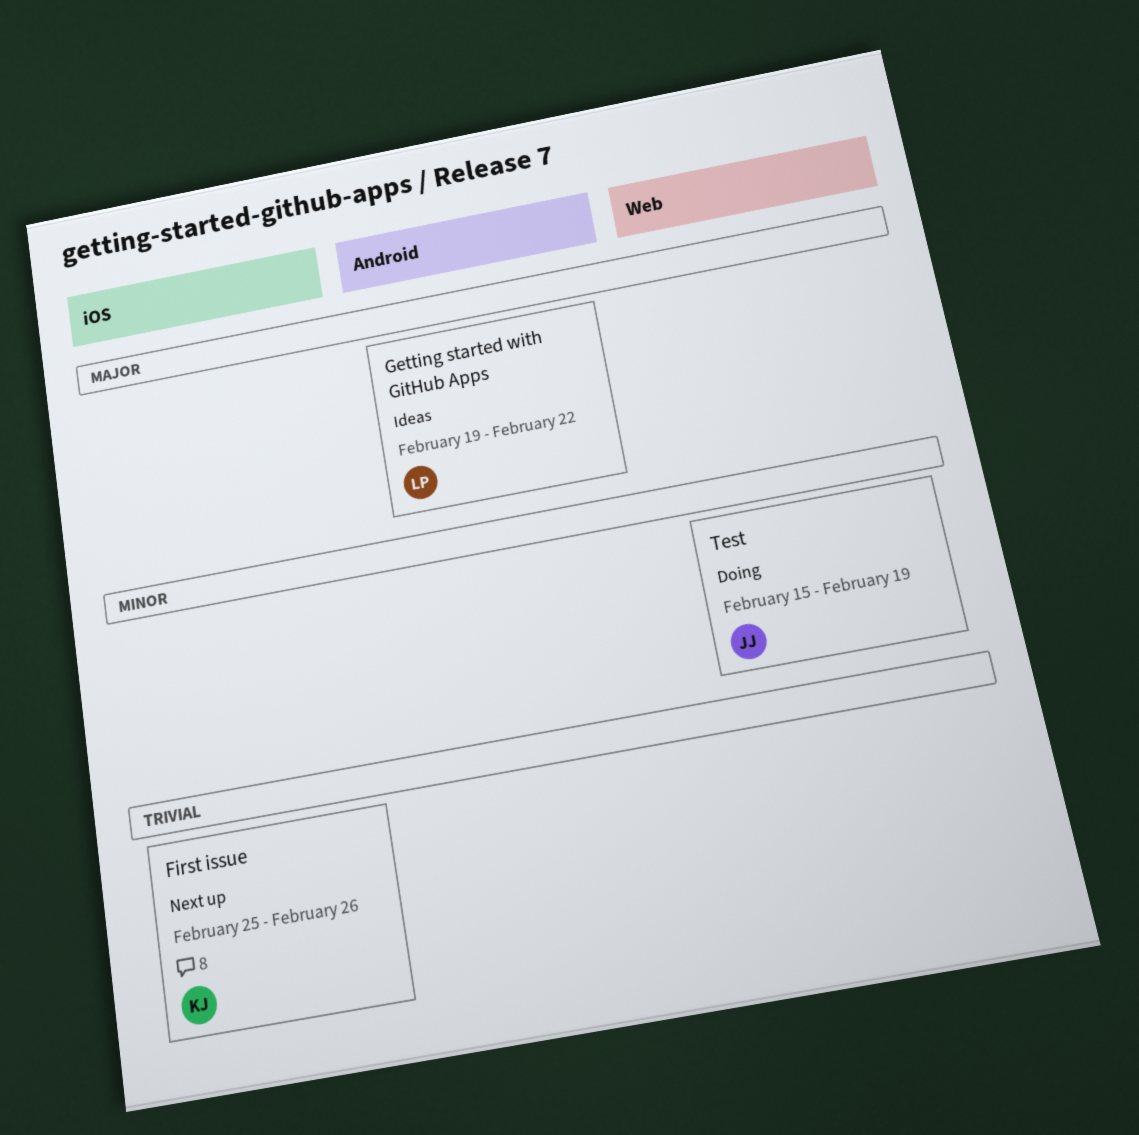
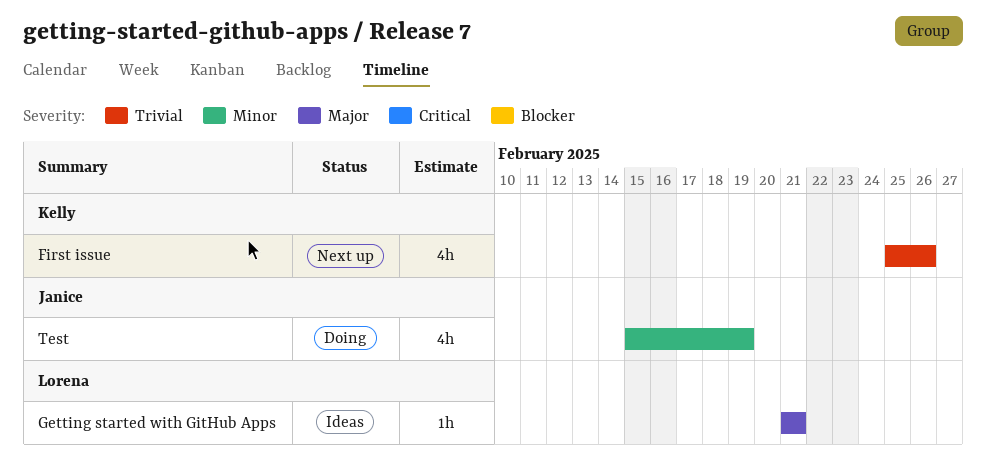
Getting started with GitHub Apps, start: Feb 19 -> Feb 21
Getting started with GitHub Apps, due: Feb 22 -> Feb 21

